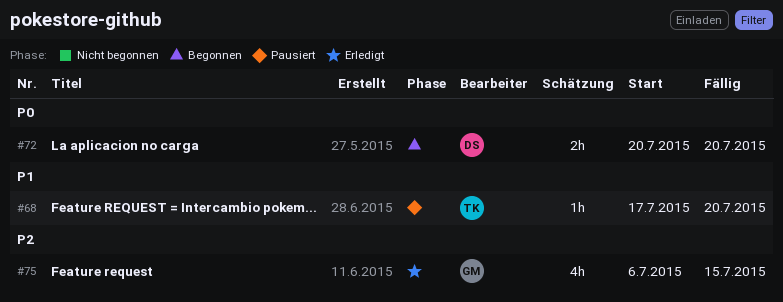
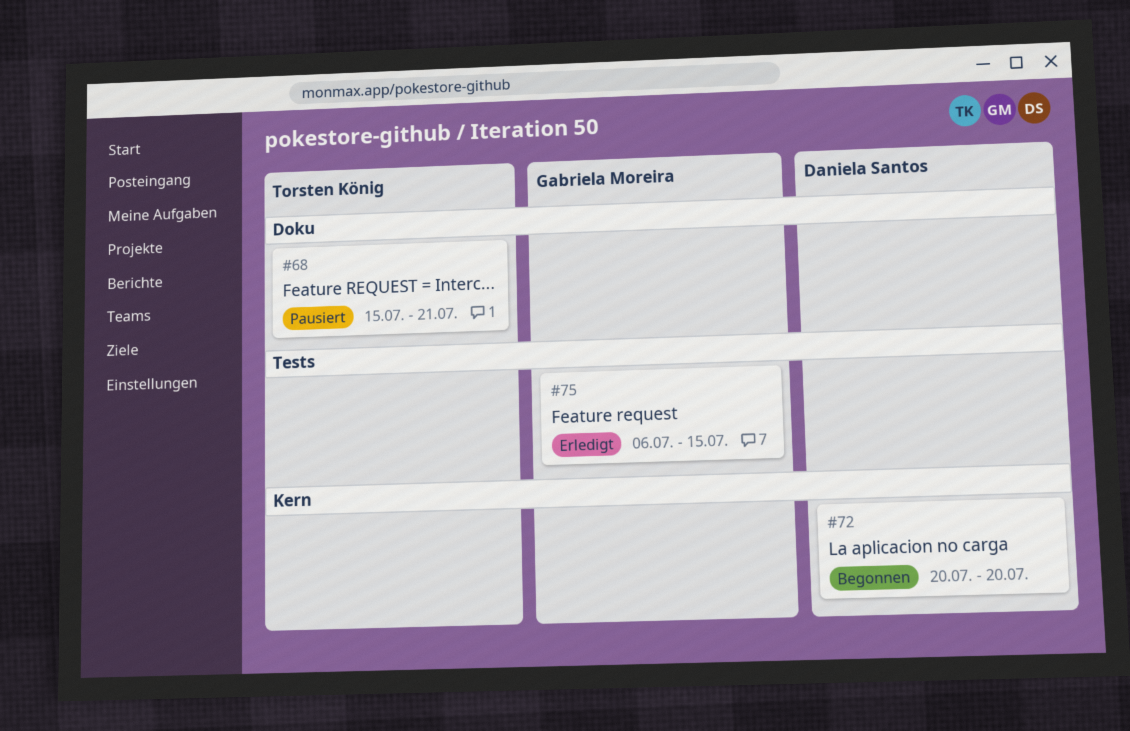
#68, start: Jul 17 -> Jul 15
#68, due: Jul 20 -> Jul 21

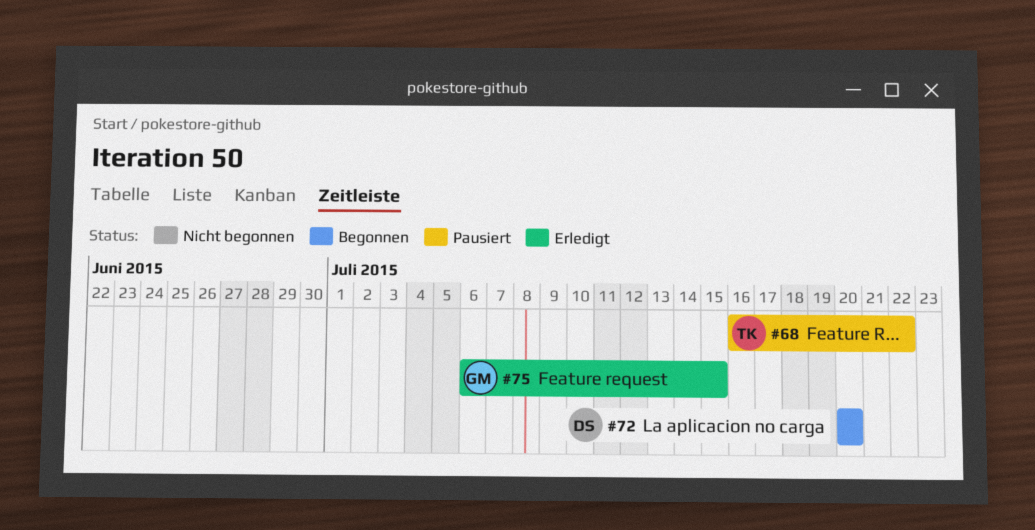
#68, start: Jul 15 -> Jul 16
#68, due: Jul 21 -> Jul 22

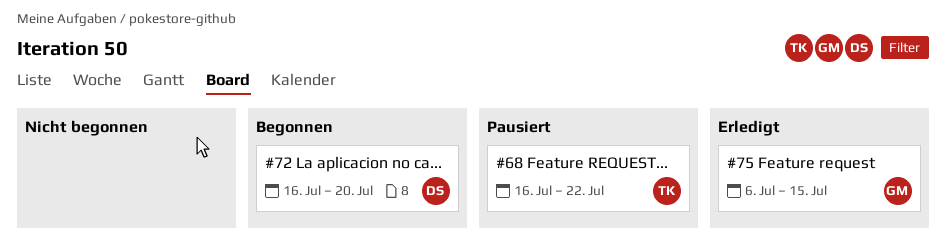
#72, start: Jul 20 -> Jul 16

